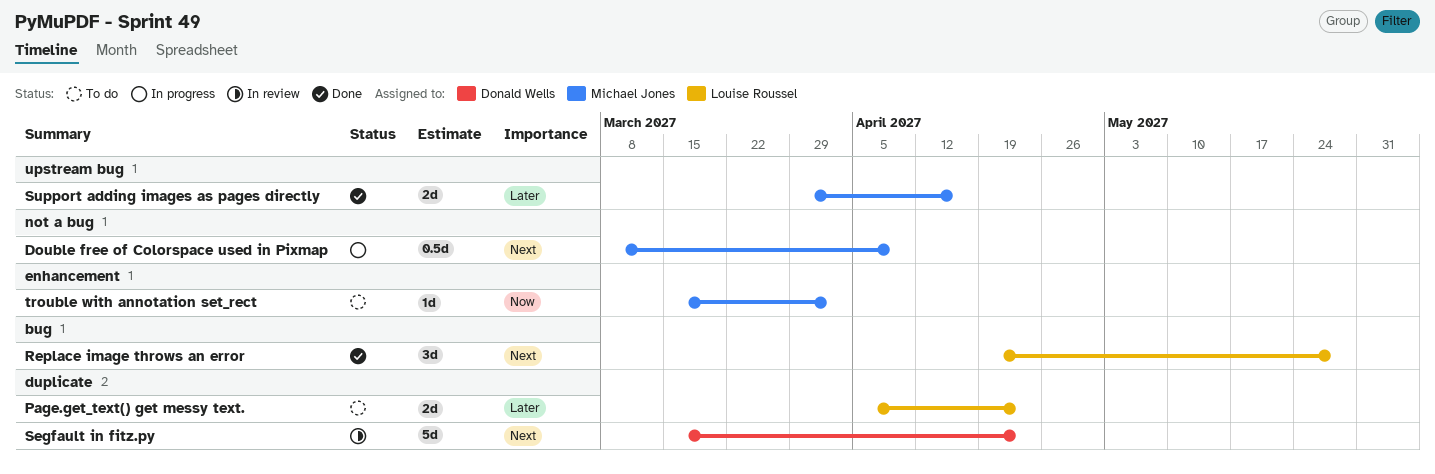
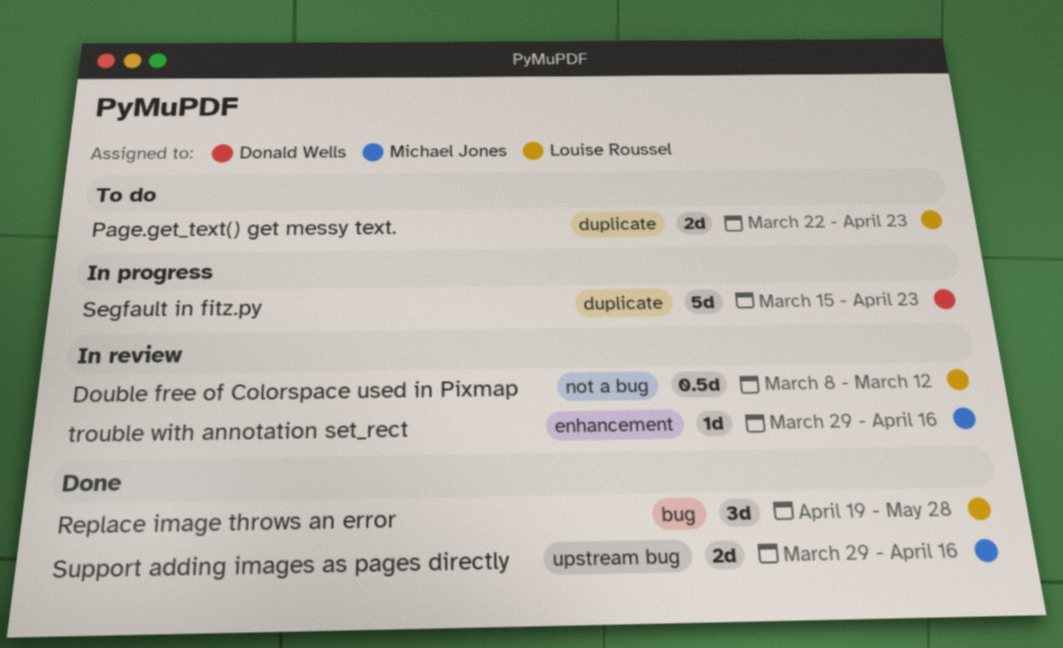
Double free of Colorspace used in Pixmap, status: In progress -> In review
Double free of Colorspace used in Pixmap, owner: Michael Jones -> Louise Roussel
Double free of Colorspace used in Pixmap, due: Apr 9 -> Mar 12
Page.get_text() get messy text., start: Apr 5 -> Mar 22
Segfault in fitz.py, status: In review -> In progress
trouble with annotation set_rect, status: To do -> In review
trouble with annotation set_rect, start: Mar 15 -> Mar 29
trouble with annotation set_rect, due: Apr 2 -> Apr 16

